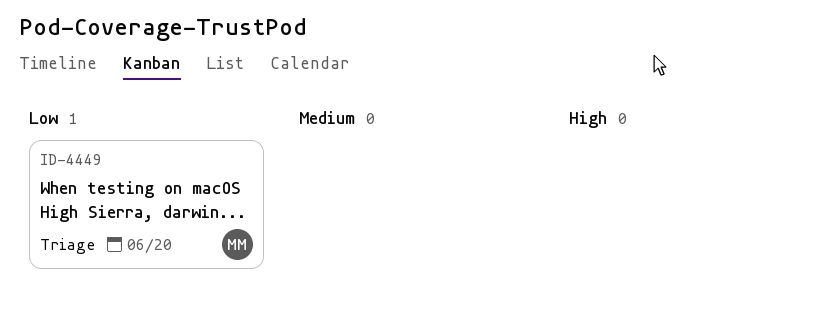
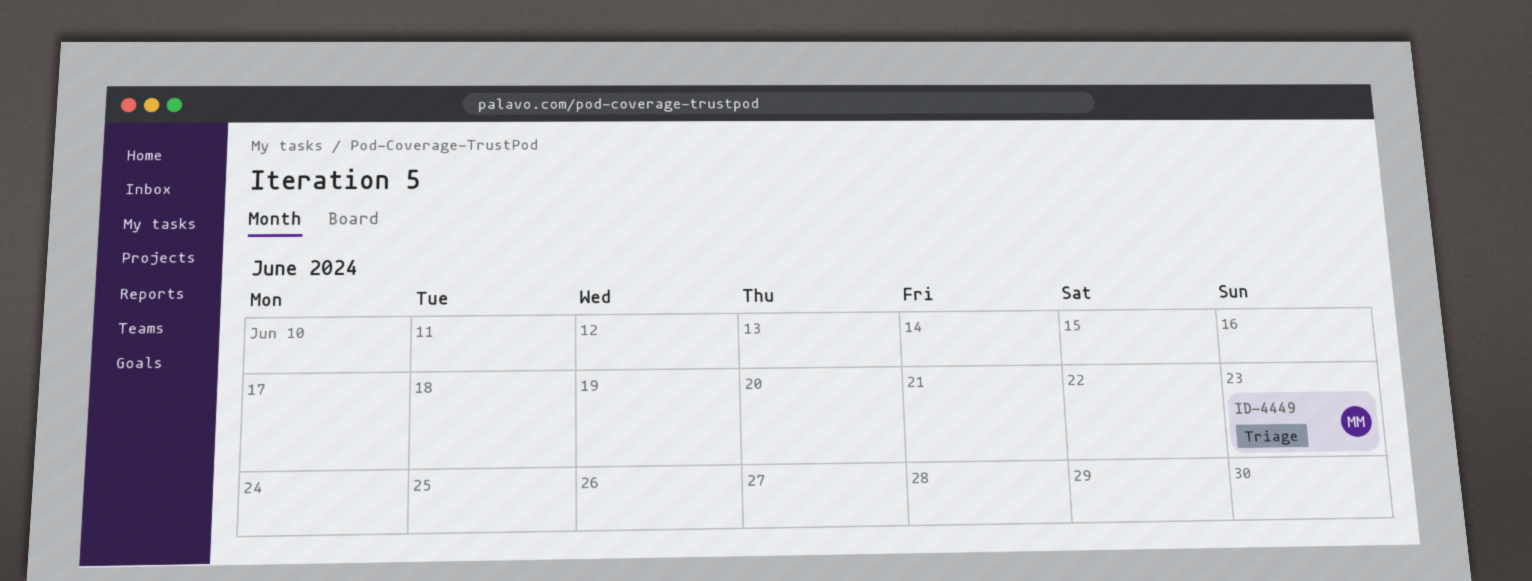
ID-4449, due: Jun 20 -> Jun 23

